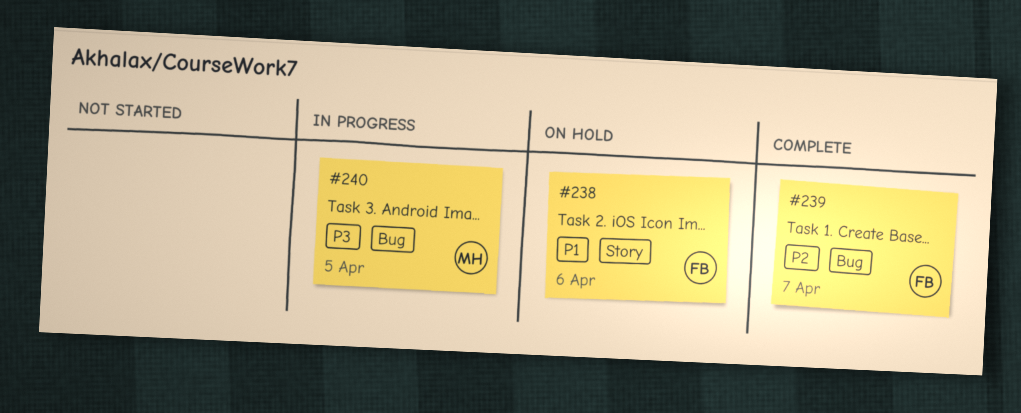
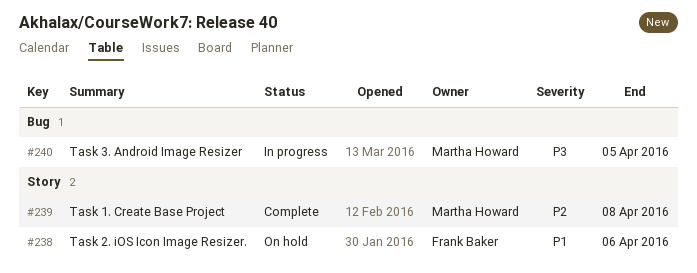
#239, owner: Frank Baker -> Martha Howard
#239, label: Bug -> Story
#239, due: Apr 7 -> Apr 8

